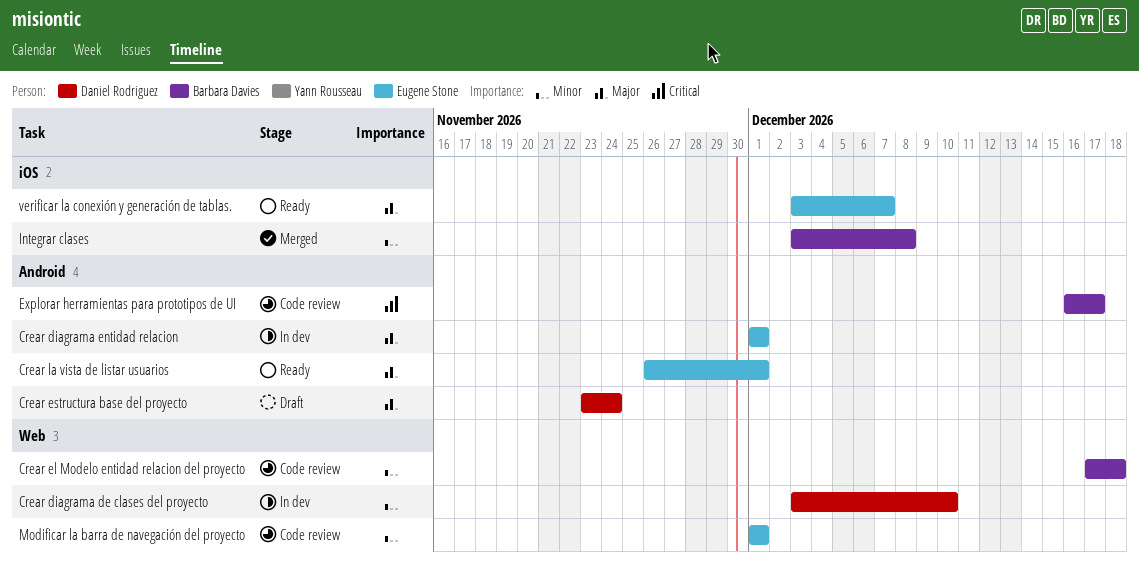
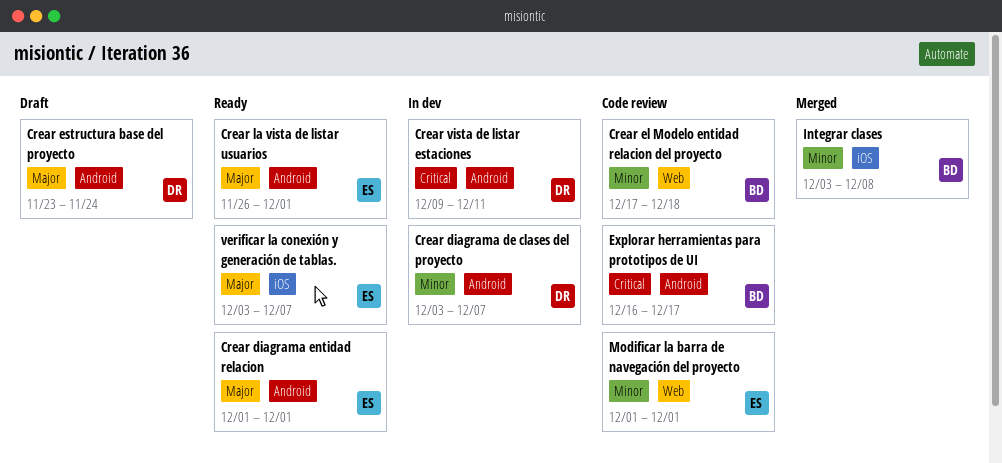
Crear diagrama de clases del proyecto, label: Web -> Android
Crear diagrama de clases del proyecto, due: Dec 10 -> Dec 7
Crear diagrama entidad relacion, status: In dev -> Ready
Crear vista de listar estaciones: none -> present

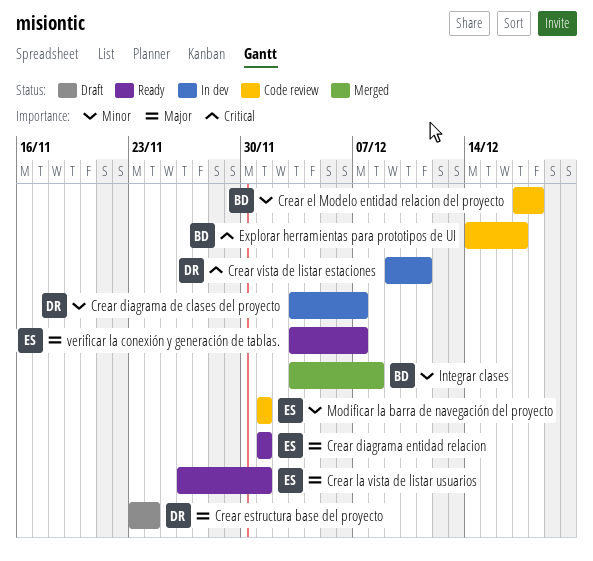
Explorar herramientas para prototipos de UI, start: Dec 16 -> Dec 14

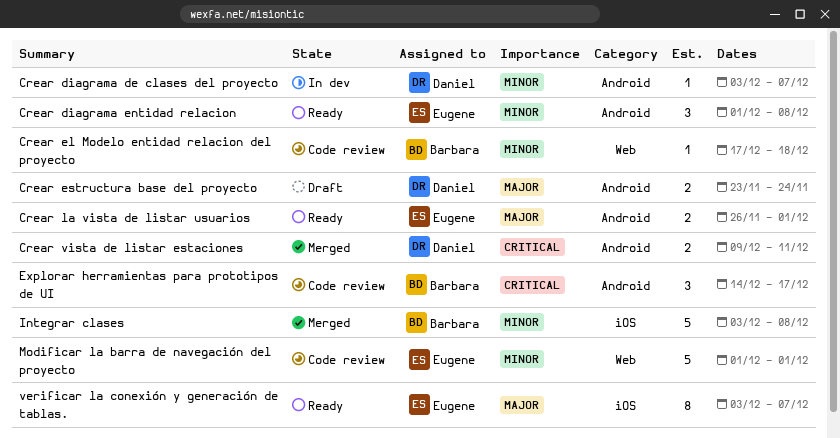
Crear diagrama entidad relacion, priority: Major -> Minor
Crear diagrama entidad relacion, due: Dec 1 -> Dec 8
Crear vista de listar estaciones, status: In dev -> Merged

